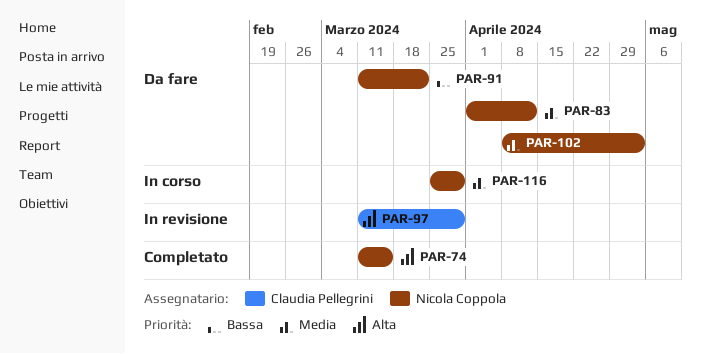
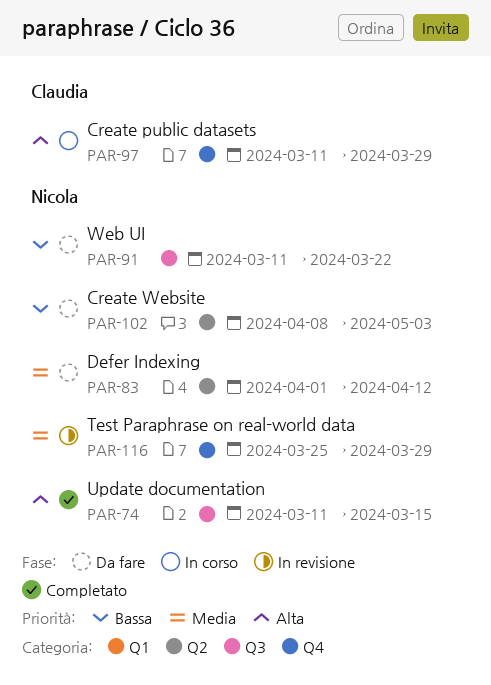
PAR-97, status: In revisione -> In corso
PAR-102, priority: Media -> Bassa
PAR-116, status: In corso -> In revisione

